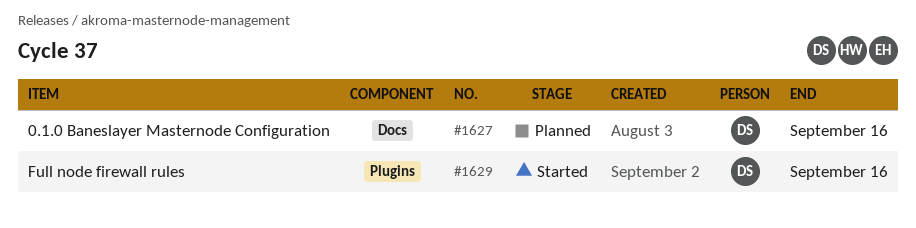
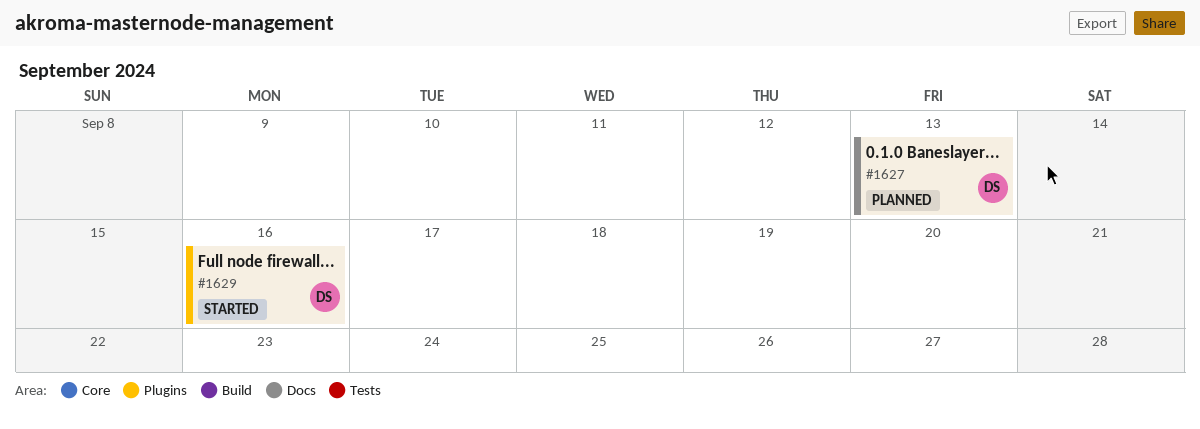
#1627, due: Sep 16 -> Sep 13

